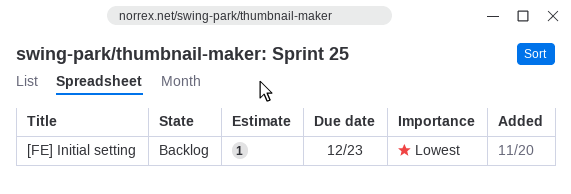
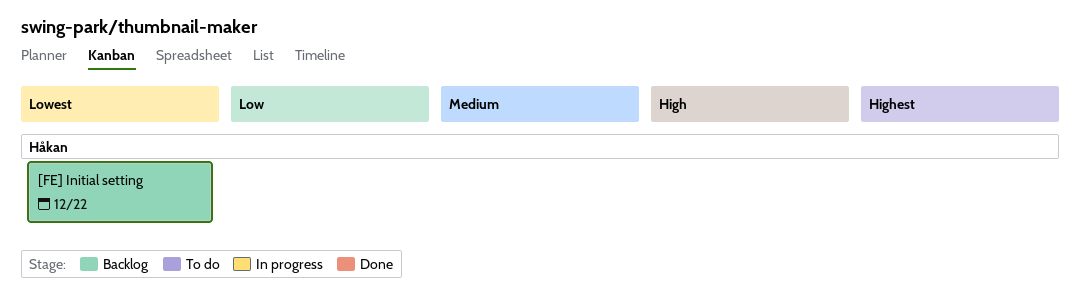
[FE] Initial setting, due: Dec 23 -> Dec 22

